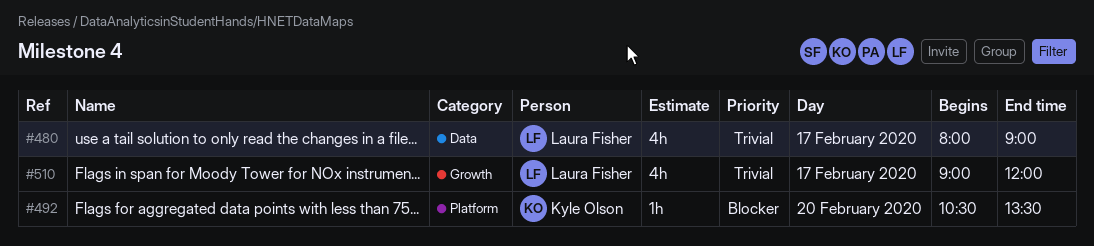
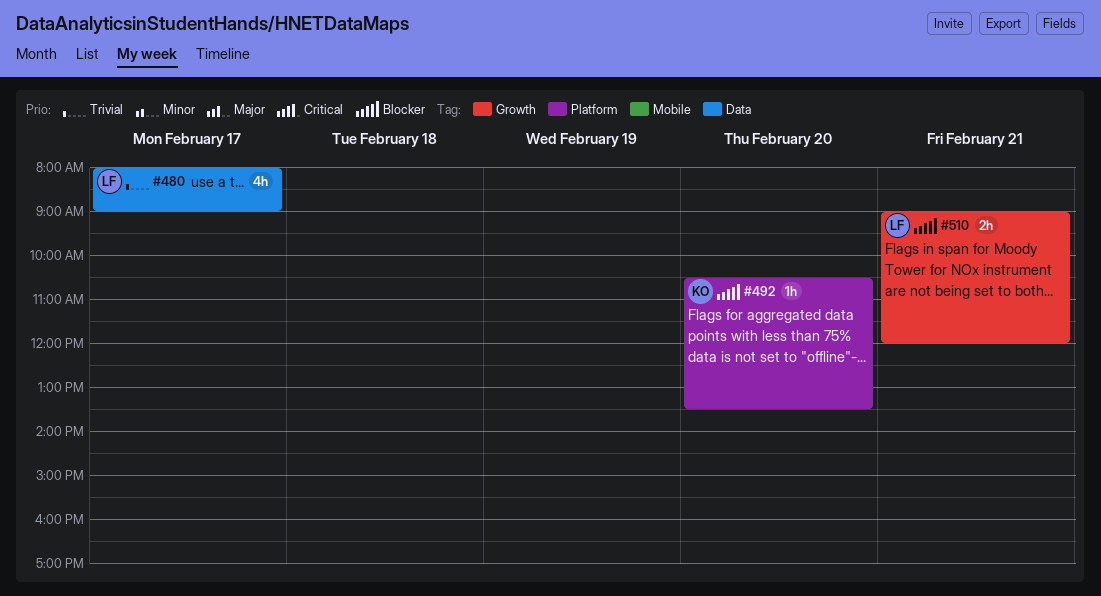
#510, priority: Trivial -> Blocker
#510, estimate: 4h -> 2h
#510, day: Feb 17 -> Feb 21

